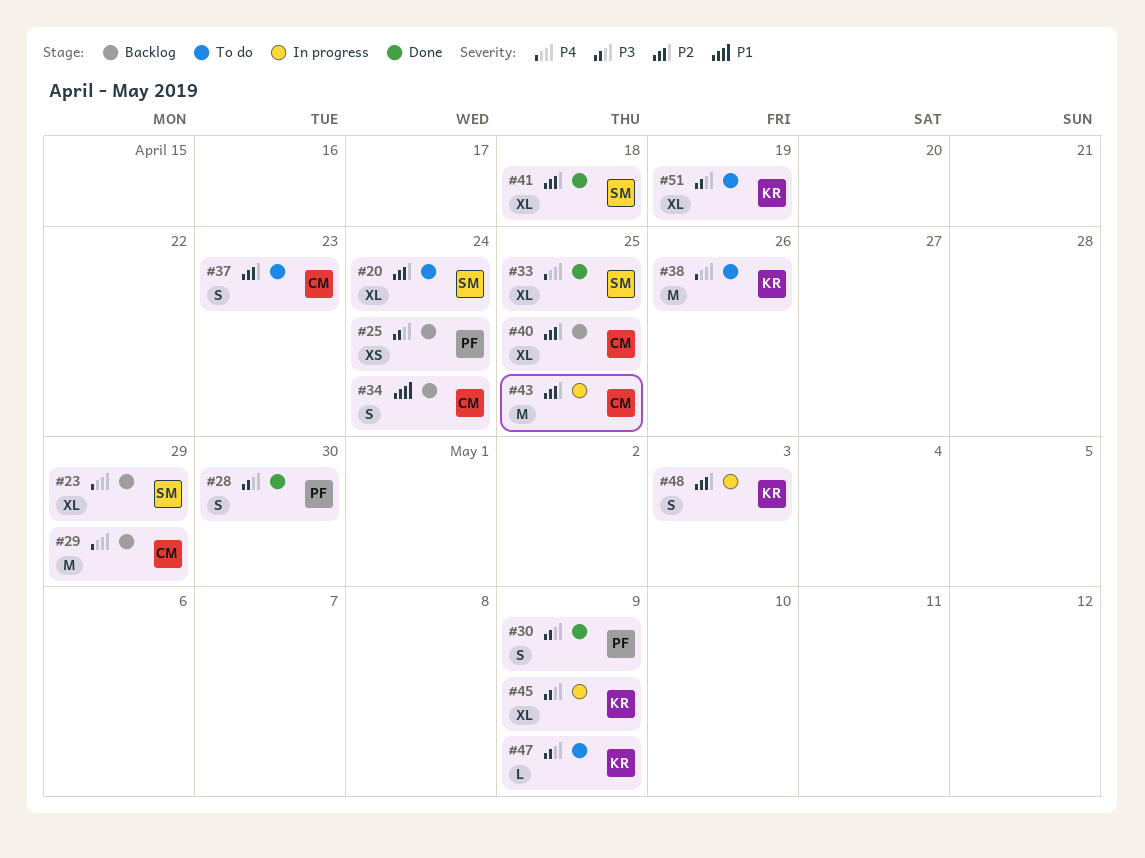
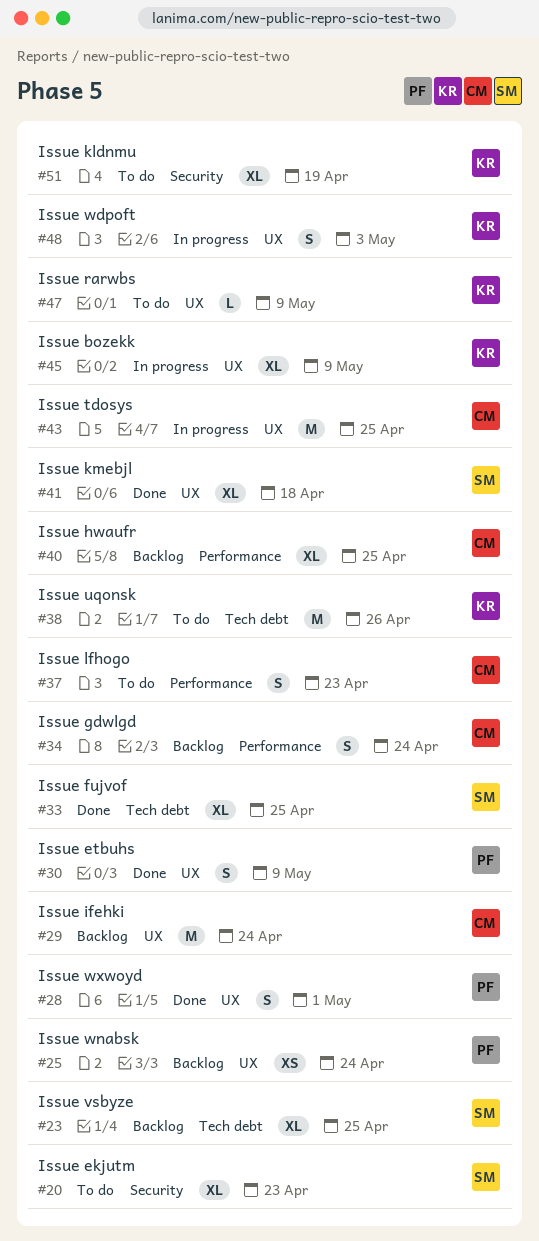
#20, due: Apr 24 -> Apr 23
#23, due: Apr 29 -> Apr 25
#28, due: Apr 30 -> May 1
#29, due: Apr 29 -> Apr 24

